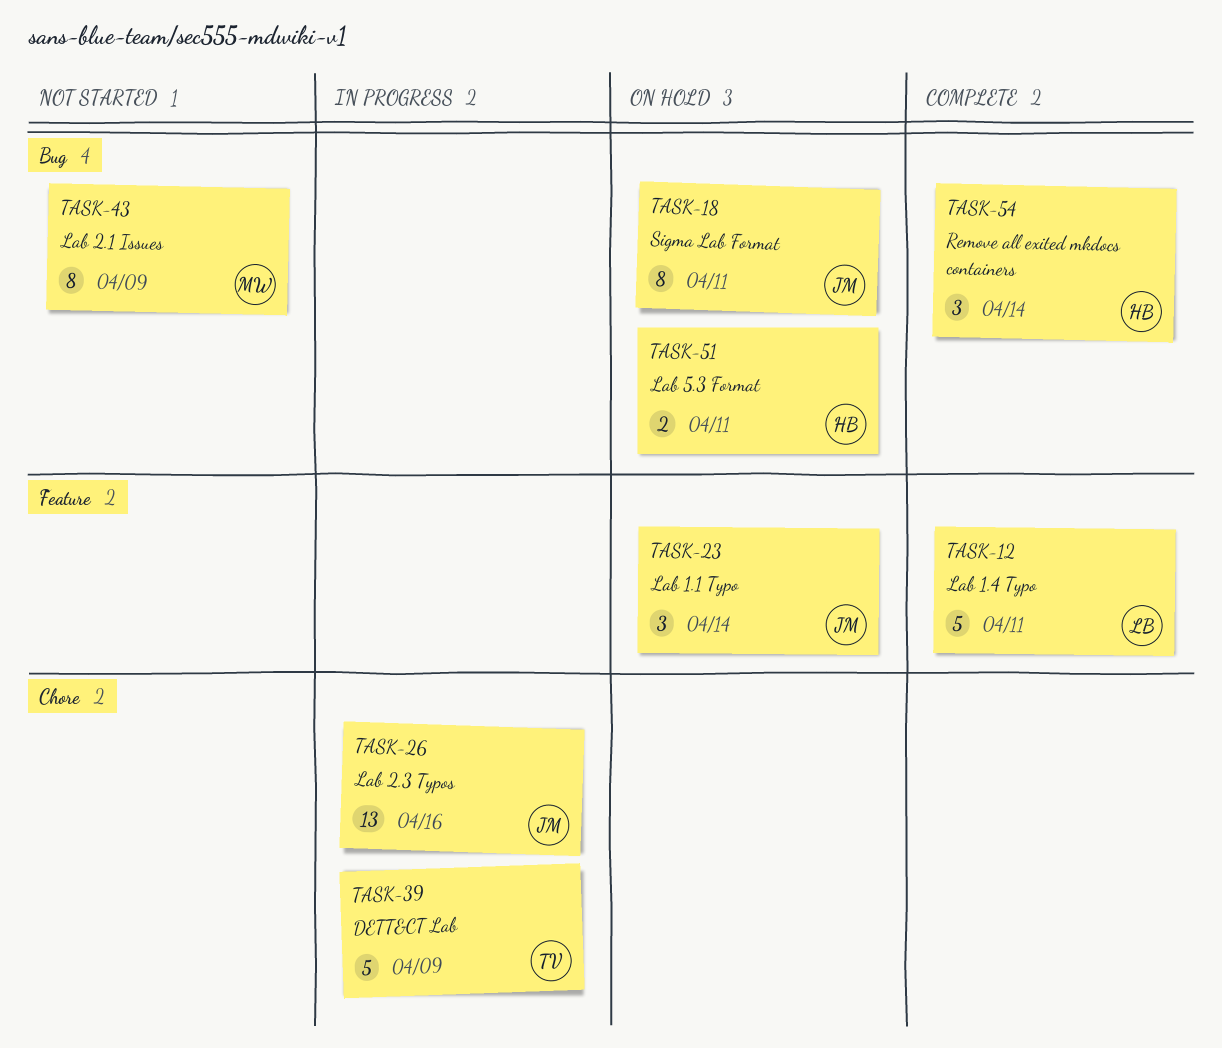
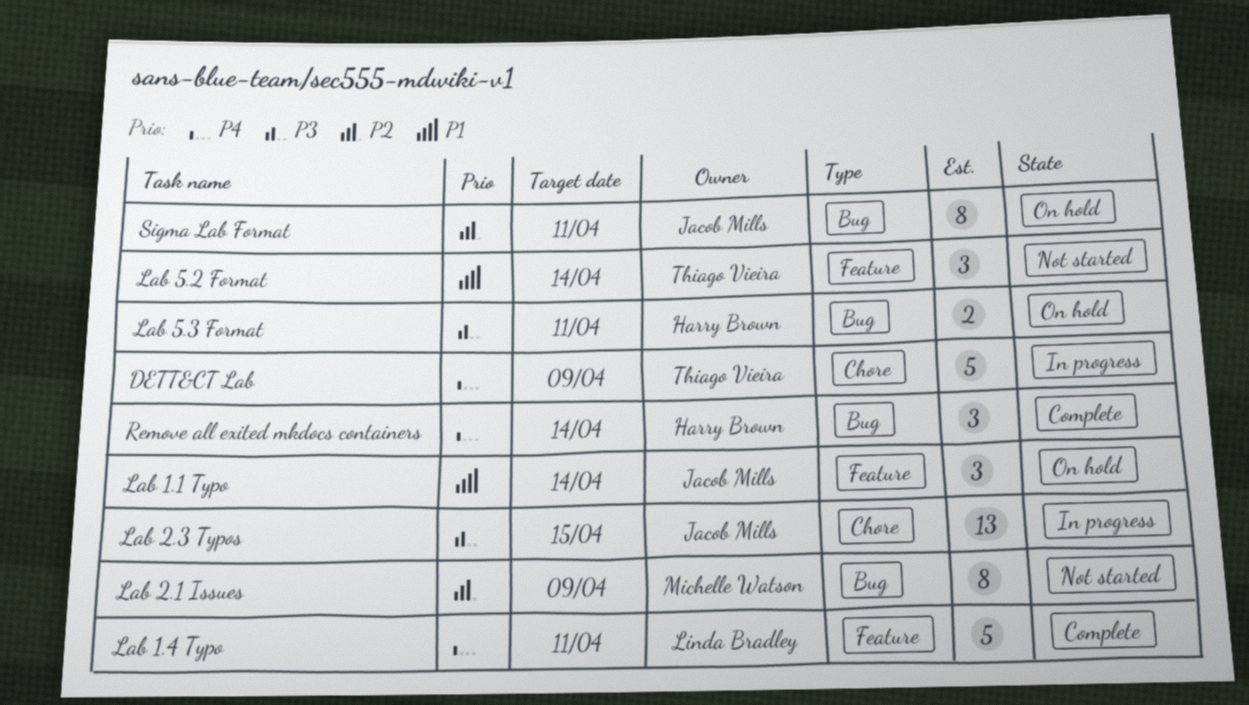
Lab 2.3 Typos, due: Apr 16 -> Apr 15
Lab 5.2 Format: none -> present

